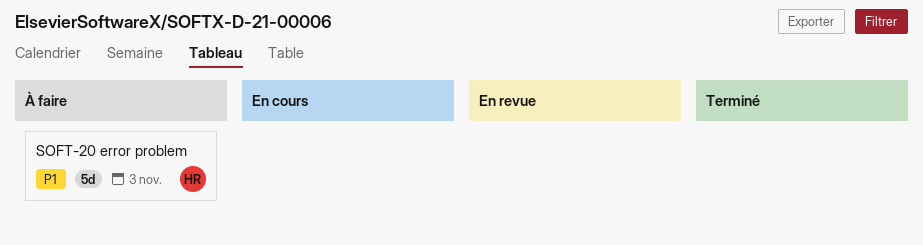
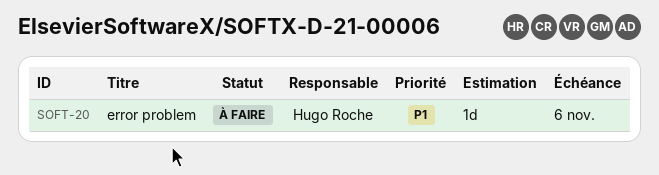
SOFT-20, estimate: 5d -> 1d
SOFT-20, due: Nov 3 -> Nov 6

